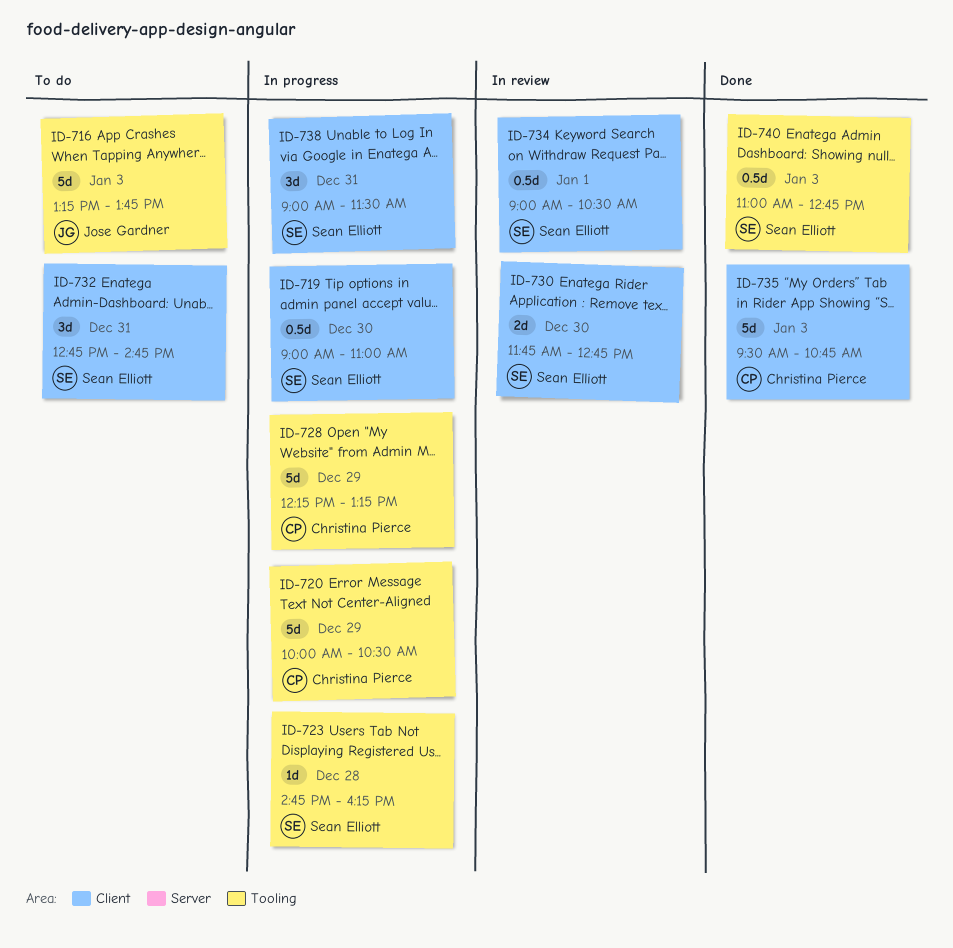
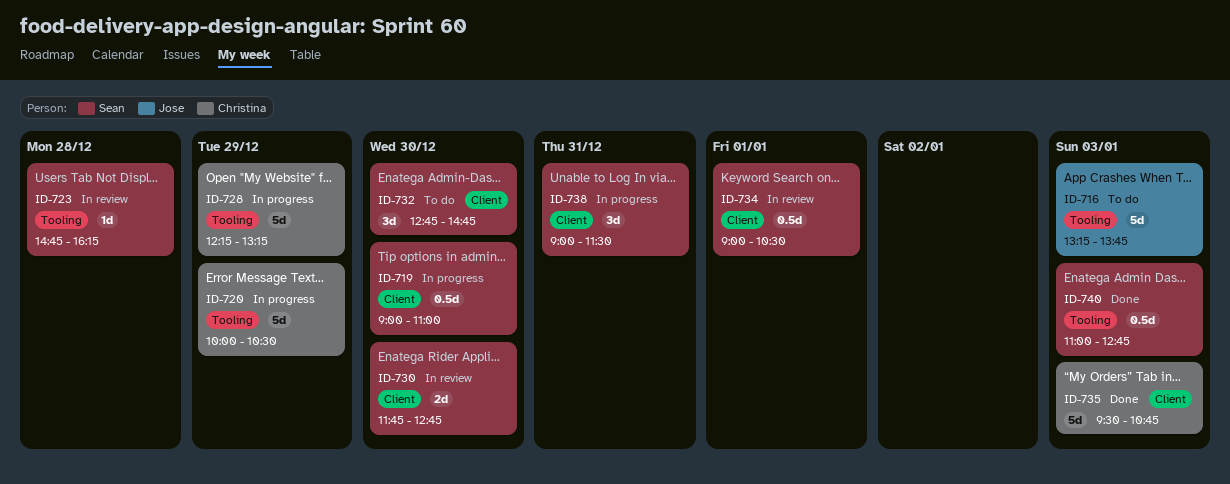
ID-723, status: In progress -> In review
ID-732, day: Dec 31 -> Dec 30

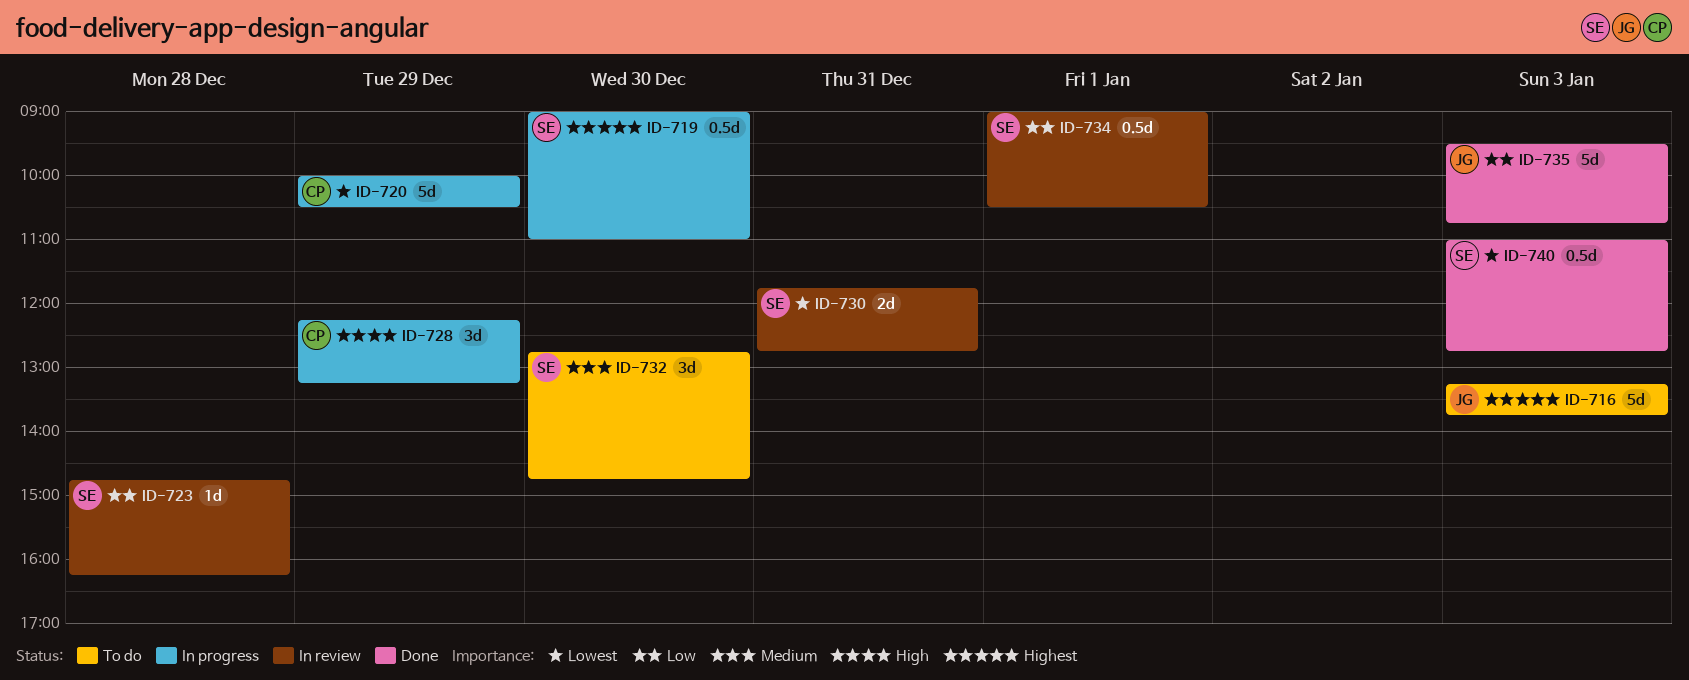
ID-728, estimate: 5d -> 3d
ID-730, day: Dec 30 -> Dec 31
ID-735, owner: Christina -> Jose
ID-738: present -> none

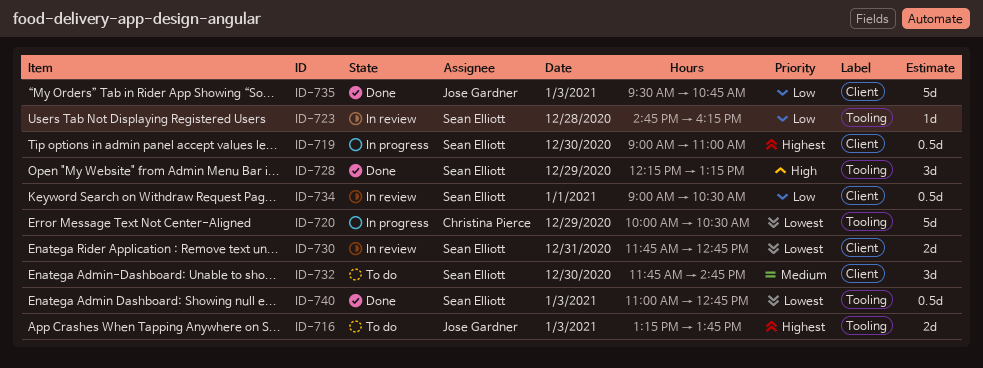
ID-716, estimate: 5d -> 2d
ID-728, status: In progress -> Done
ID-728, owner: Christina Pierce -> Sean Elliott
ID-732, begins: 12:45 -> 11:45

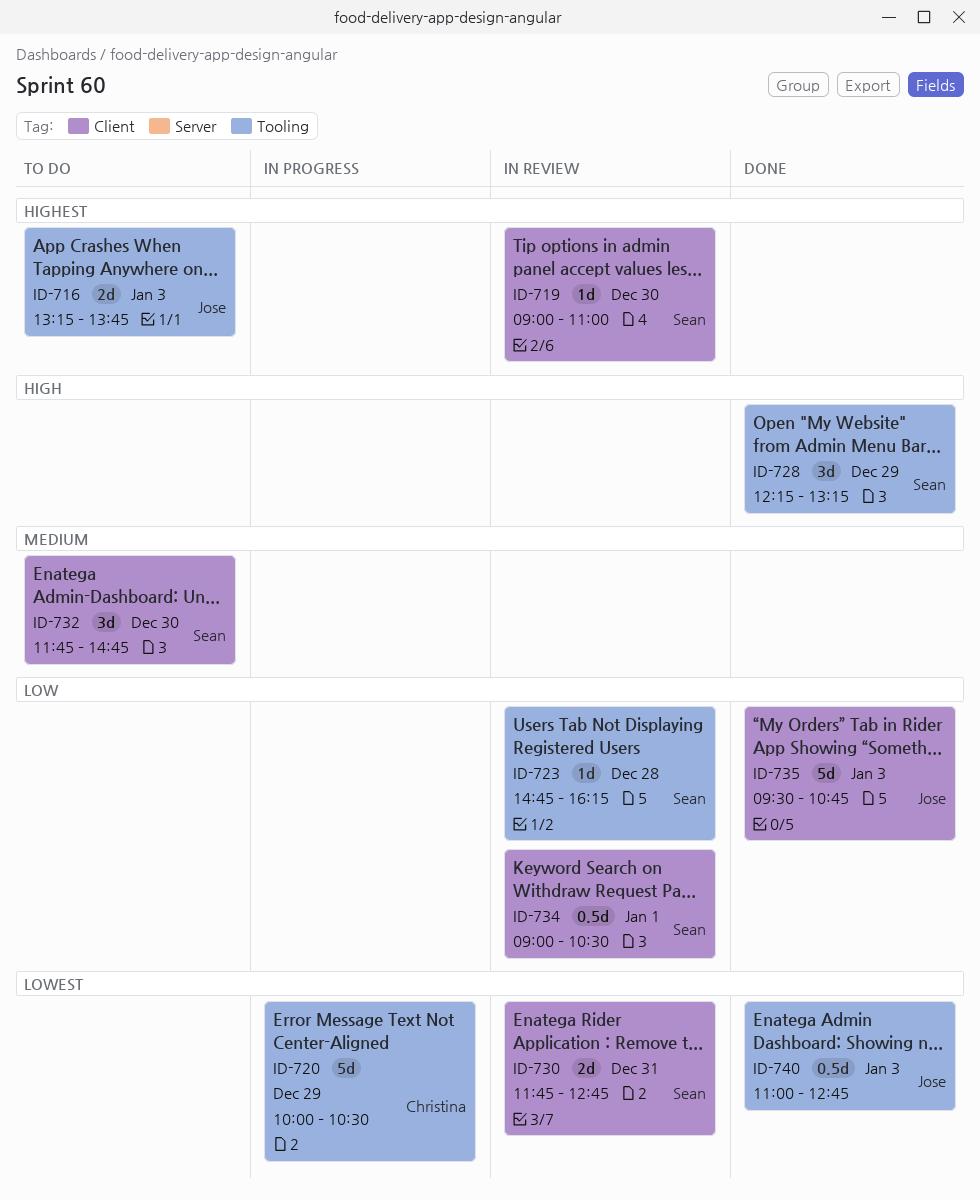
ID-719, status: In progress -> In review
ID-719, estimate: 0.5d -> 1d
ID-740, owner: Sean Elliott -> Jose Gardner

